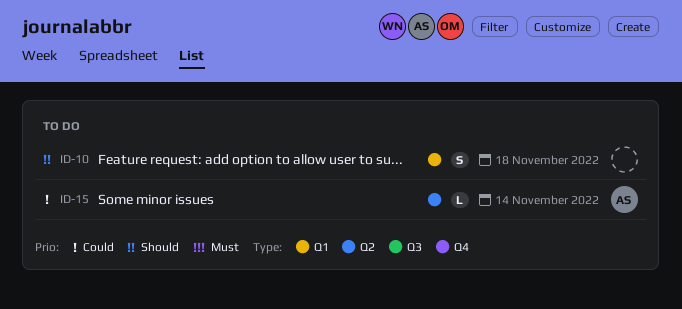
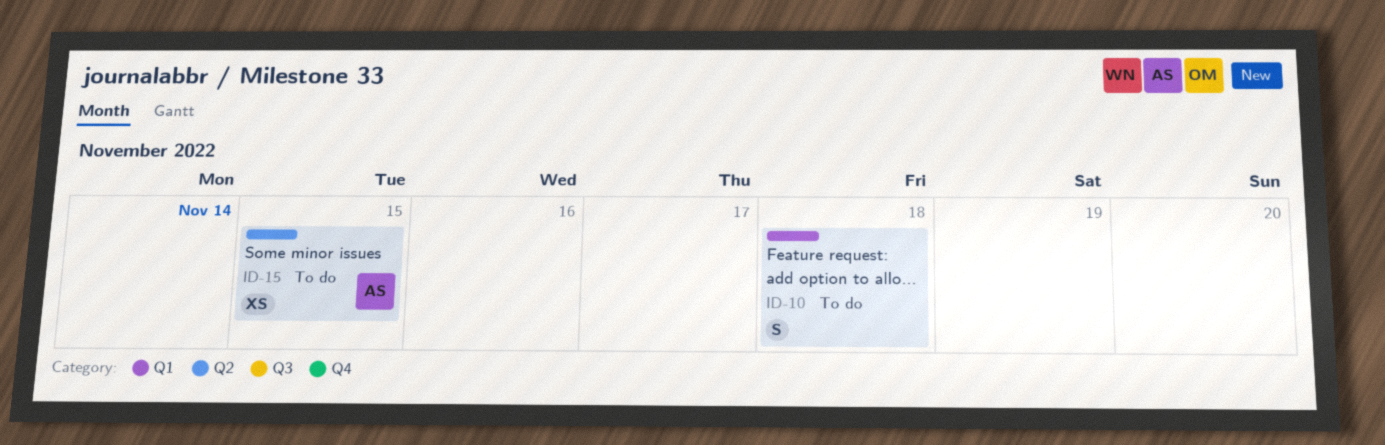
ID-15, estimate: L -> XS
ID-15, due: Nov 14 -> Nov 15

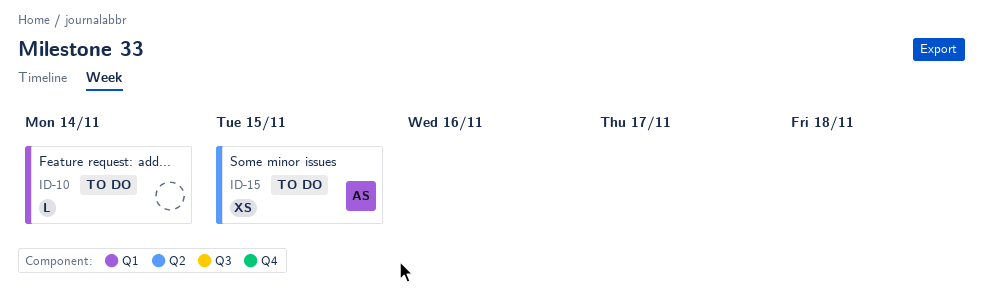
ID-10, estimate: S -> L
ID-10, due: Nov 18 -> Nov 14

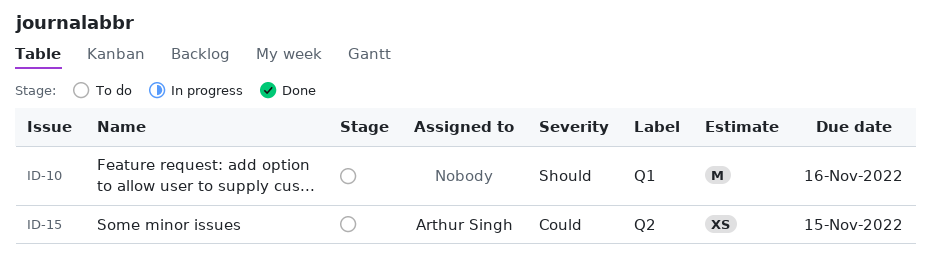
ID-10, estimate: L -> M
ID-10, due: Nov 14 -> Nov 16

